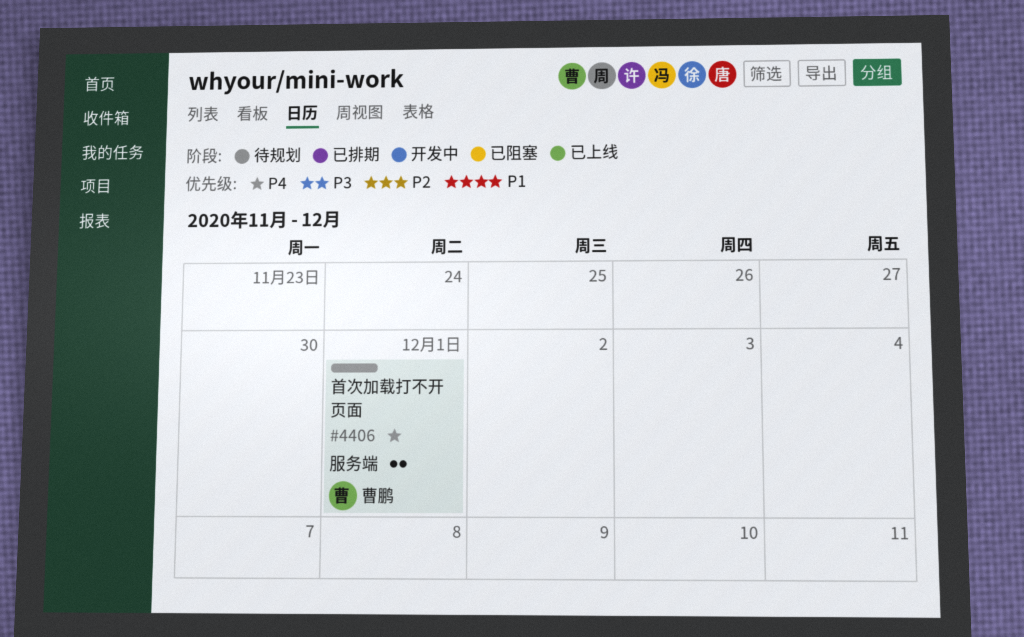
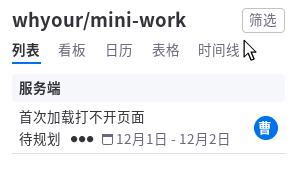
首次加载打不开页面, estimate: 2 -> 3
首次加载打不开页面, due: Dec 1 -> Dec 2

